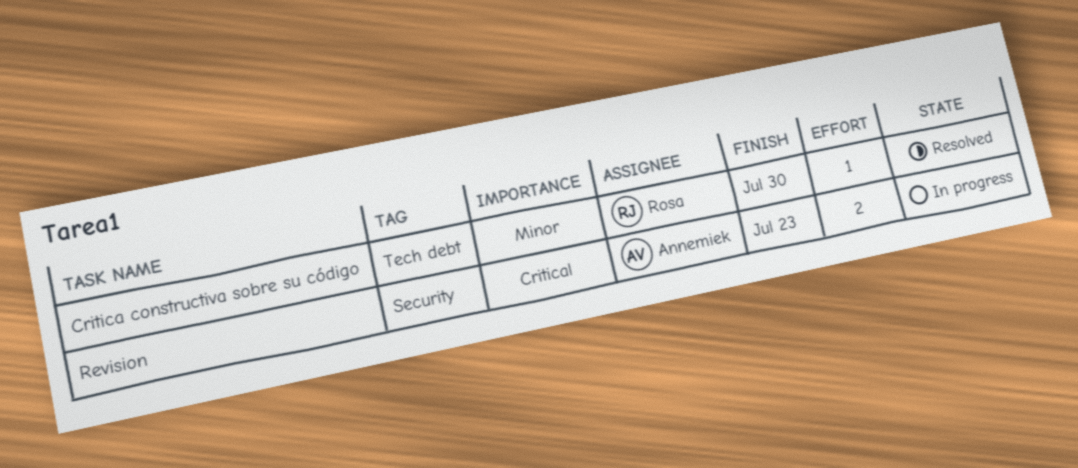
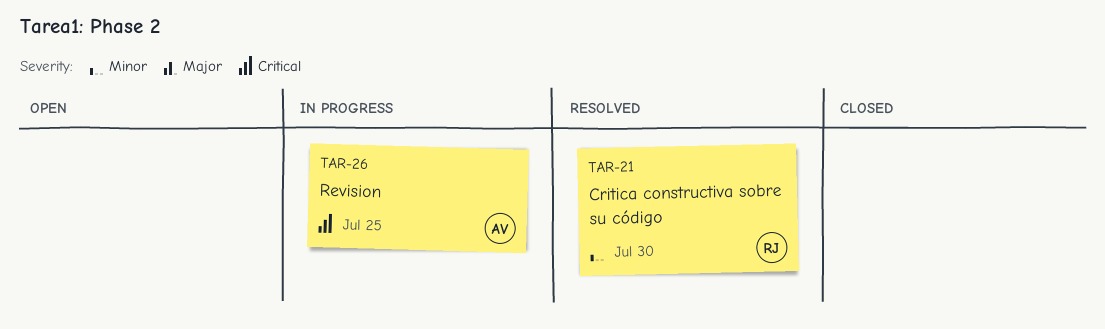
Revision, due: Jul 23 -> Jul 25

